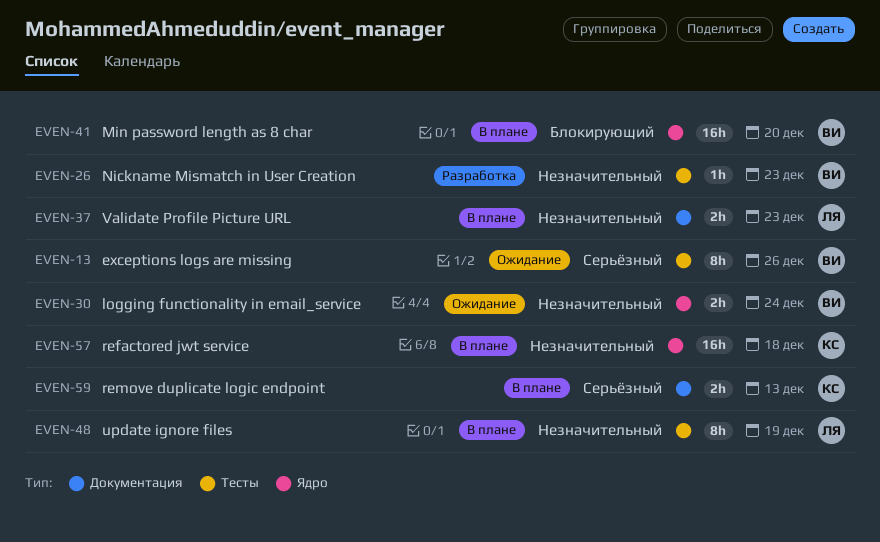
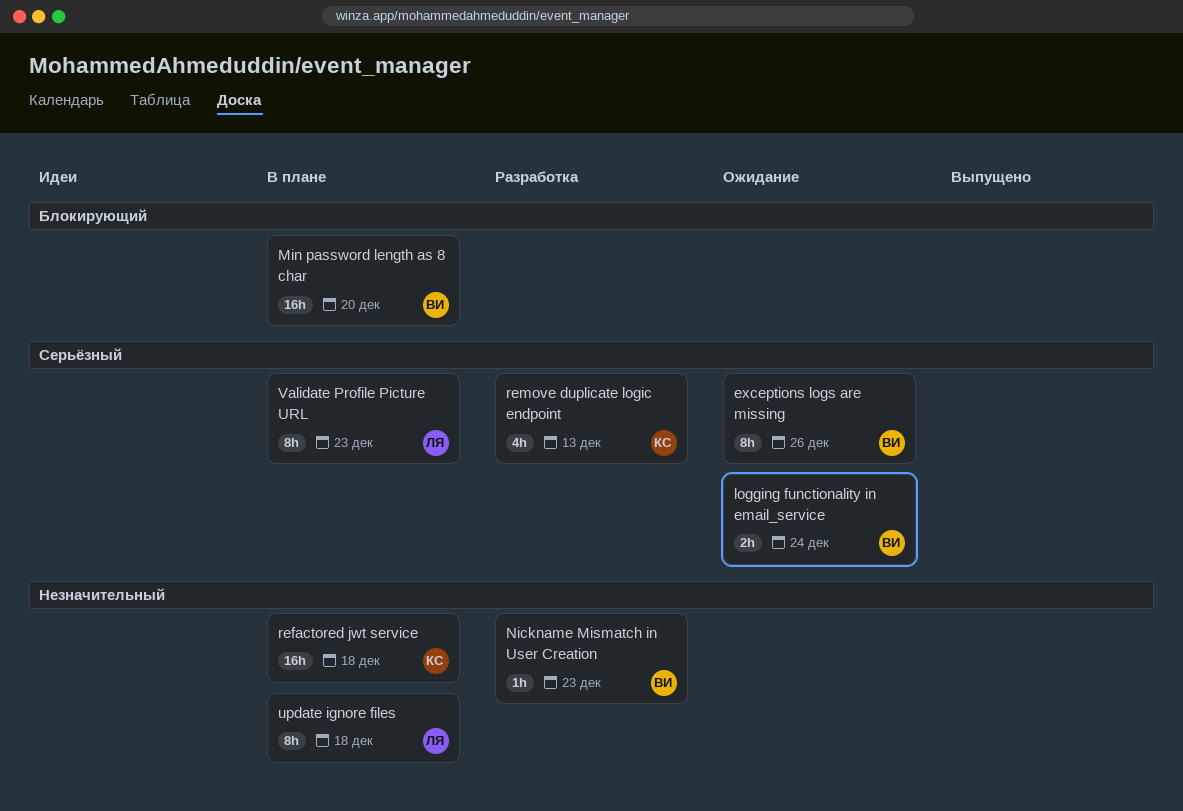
logging functionality in email_service, priority: Незначительный -> Серьёзный
remove duplicate logic endpoint, status: В плане -> Разработка
remove duplicate logic endpoint, estimate: 2h -> 4h
update ignore files, due: Dec 19 -> Dec 18
Validate Profile Picture URL, priority: Незначительный -> Серьёзный
Validate Profile Picture URL, estimate: 2h -> 8h

